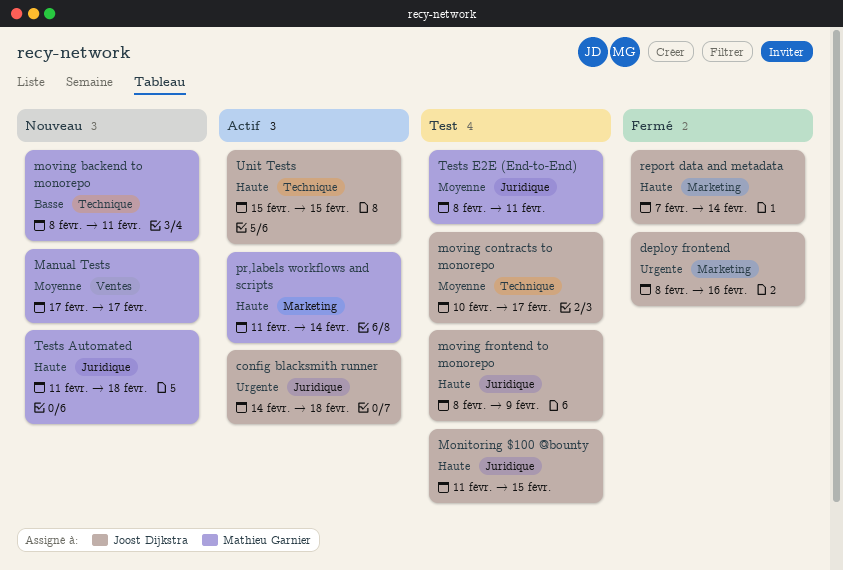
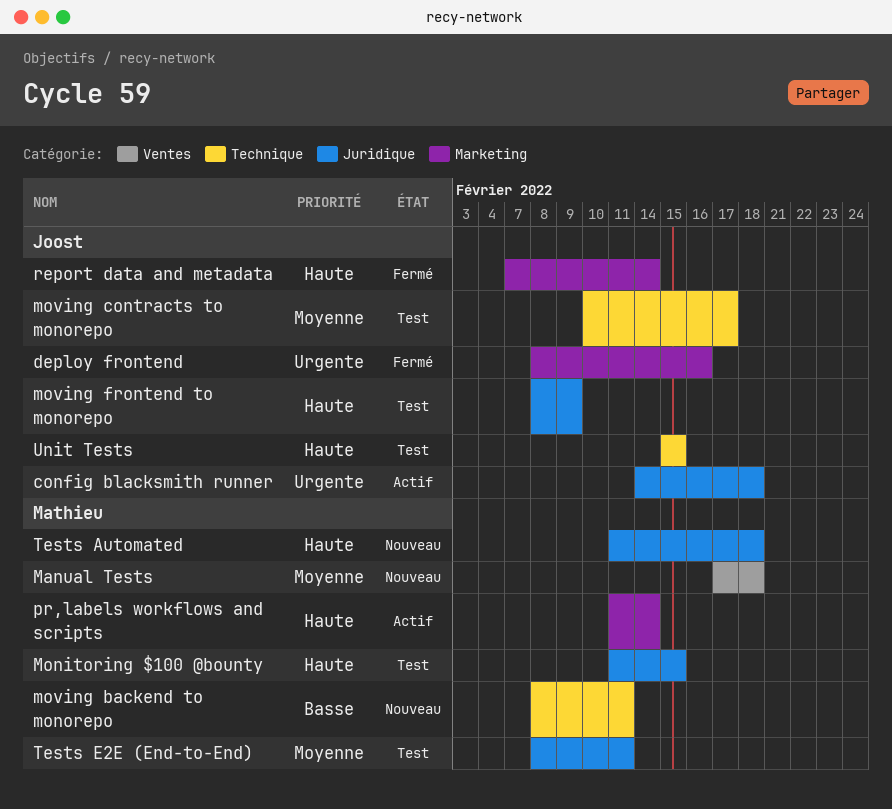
Manual Tests, due: Feb 17 -> Feb 18
Monitoring $100 @bounty, owner: Joost Dijkstra -> Mathieu Garnier
Unit Tests, status: Actif -> Test

